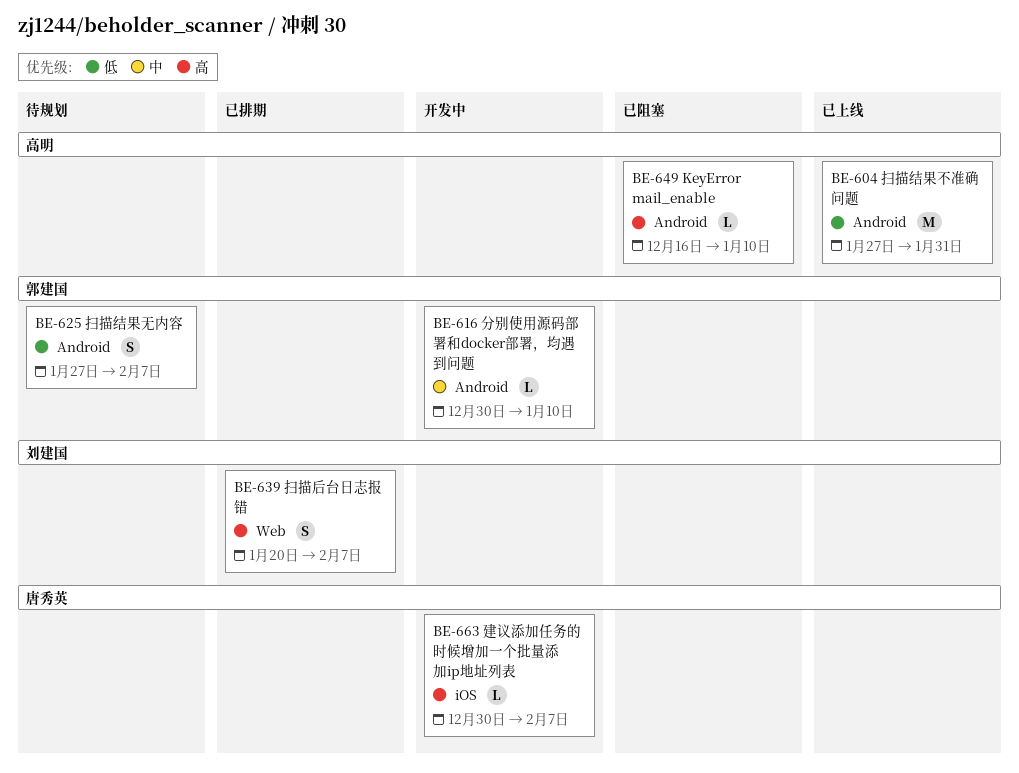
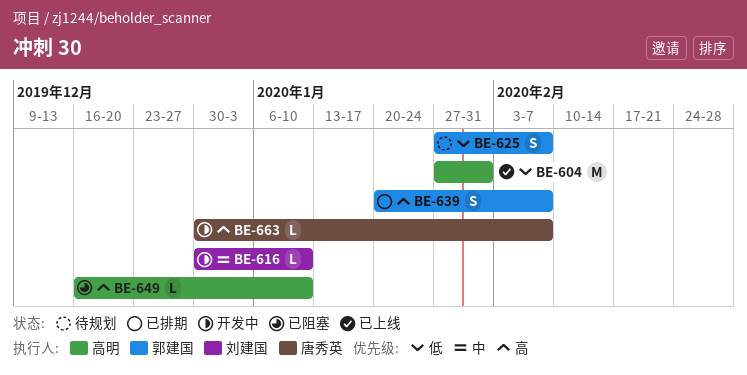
BE-616, owner: 郭建国 -> 刘建国
BE-639, owner: 刘建国 -> 郭建国

